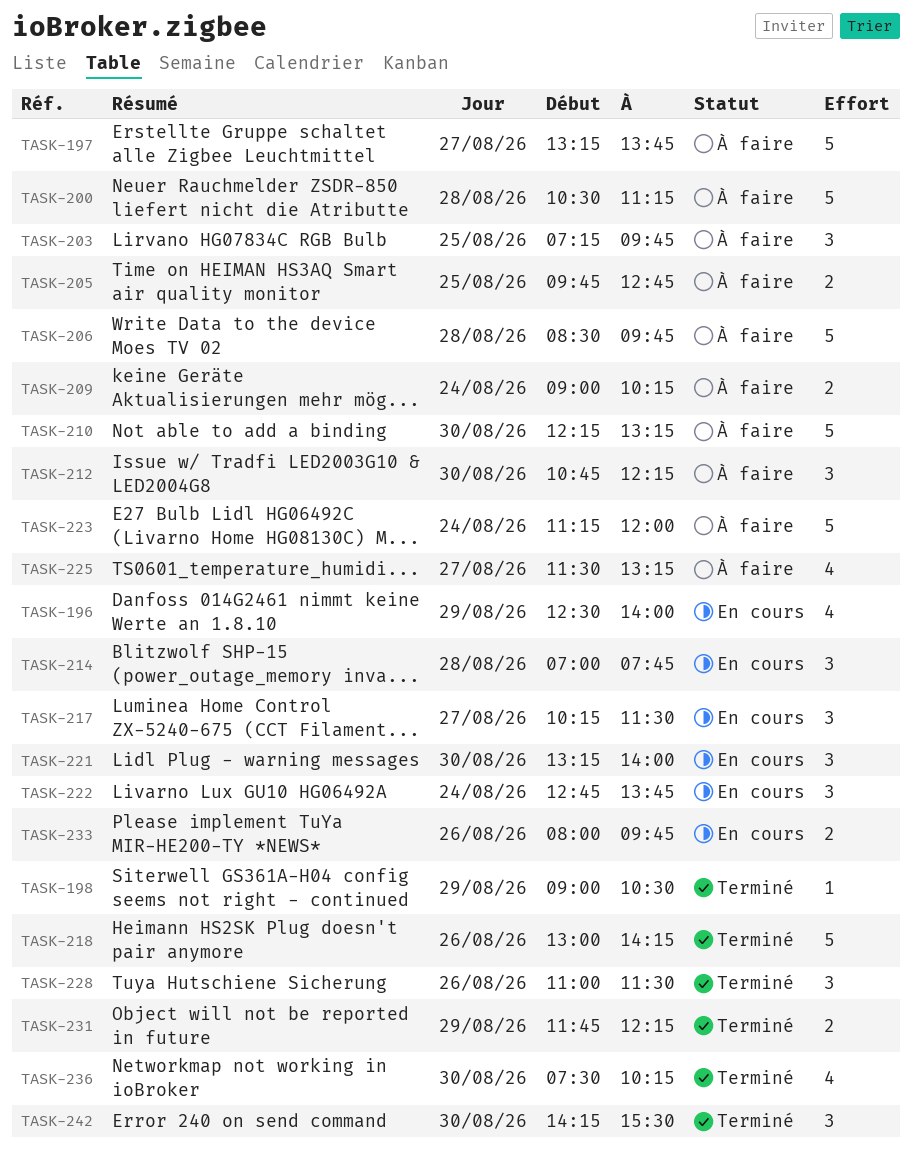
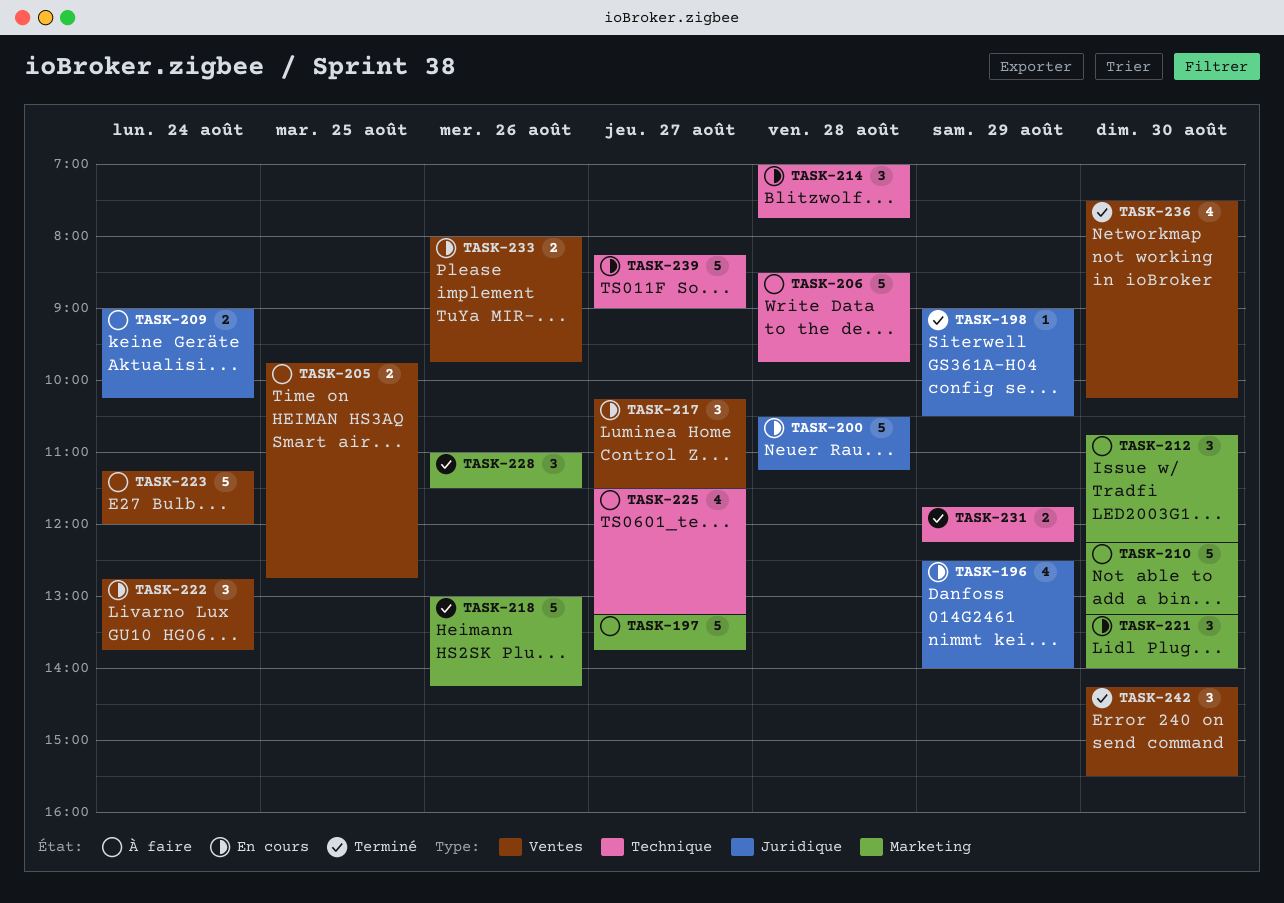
TASK-200, status: À faire -> En cours
TASK-203: present -> none
TASK-239: none -> present

